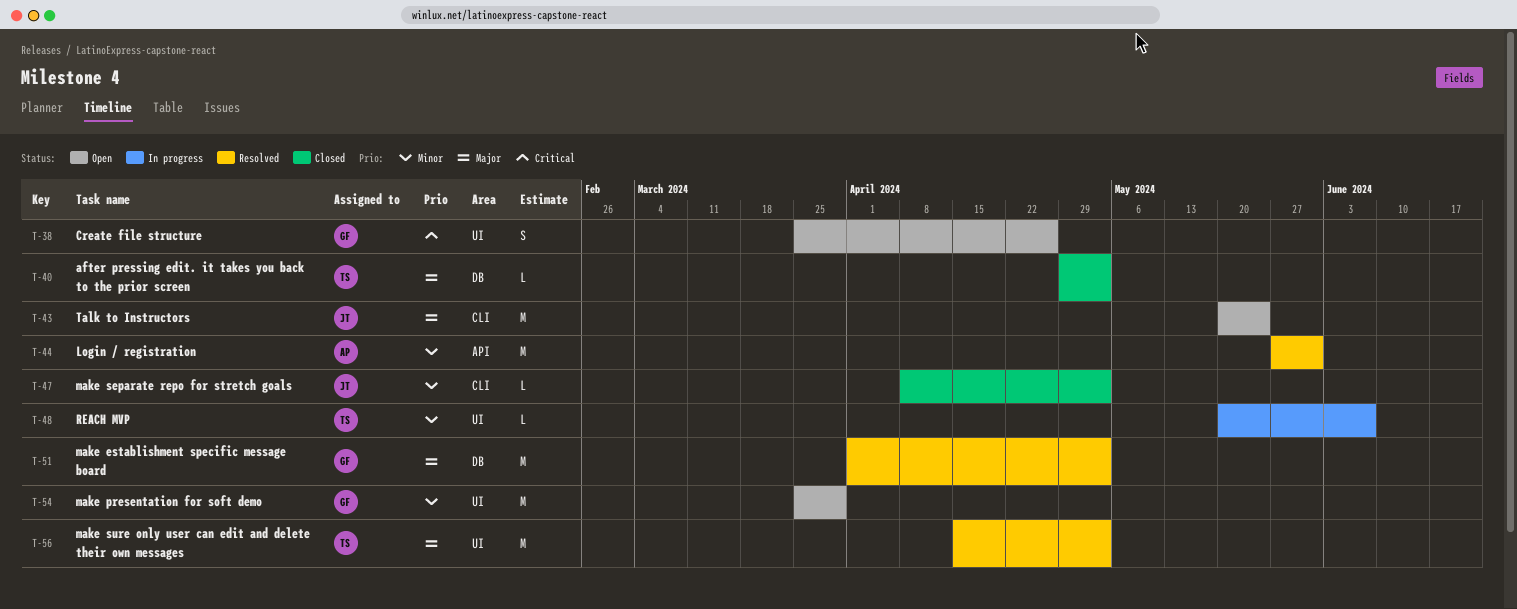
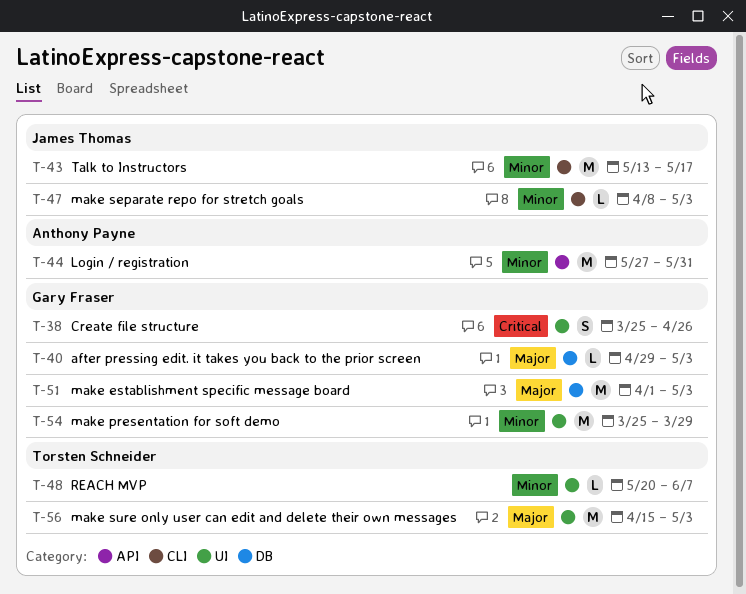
T-40, owner: Torsten Schneider -> Gary Fraser
T-43, priority: Major -> Minor
T-43, start: May 20 -> May 13
T-43, due: May 24 -> May 17

